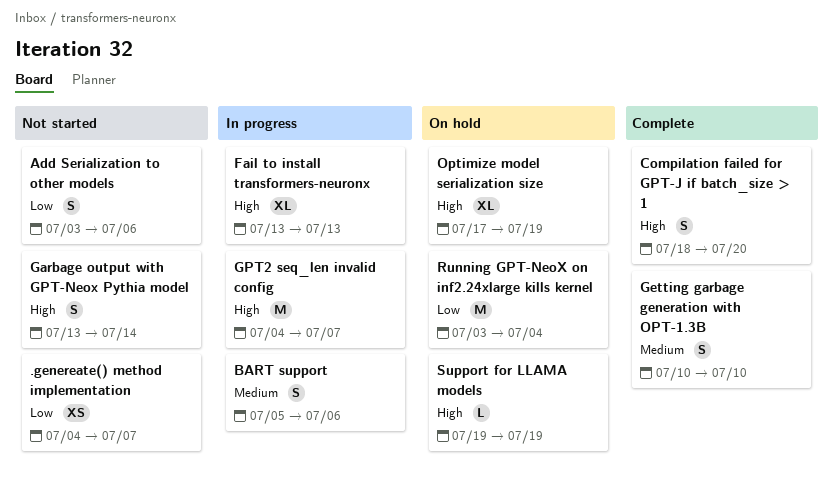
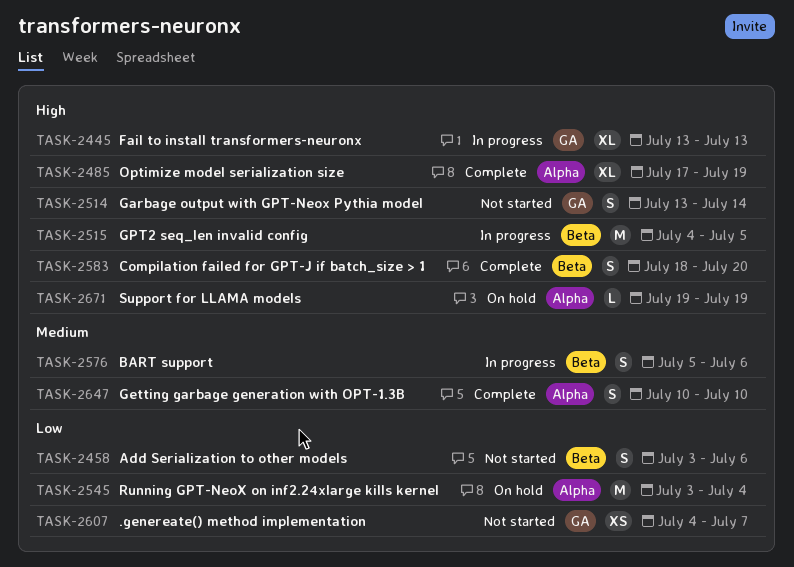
GPT2 seq_len invalid config, due: Jul 7 -> Jul 5
Optimize model serialization size, status: On hold -> Complete

